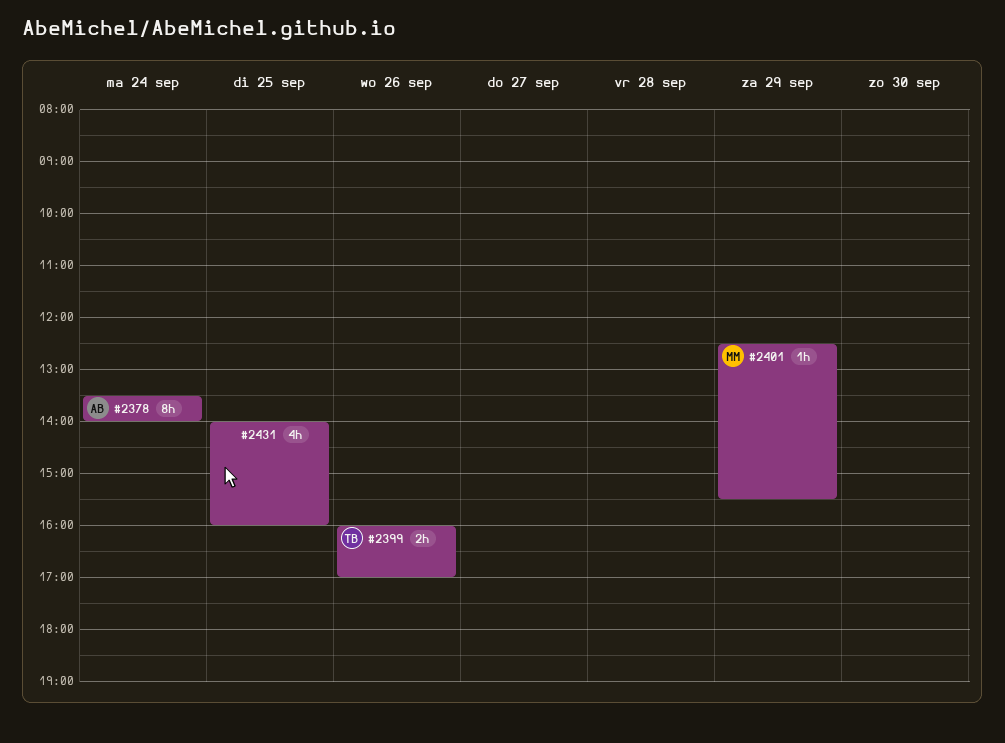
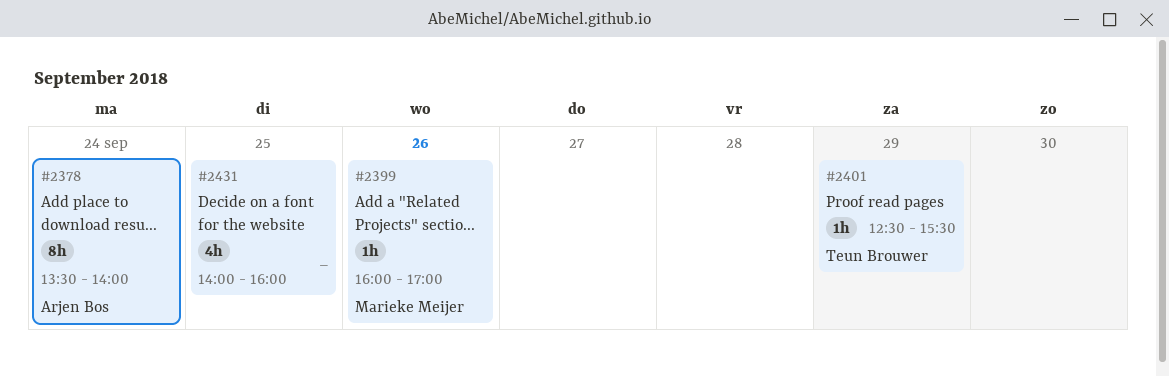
#2399, owner: Teun Brouwer -> Marieke Meijer
#2399, estimate: 2h -> 1h
#2401, owner: Marieke Meijer -> Teun Brouwer

